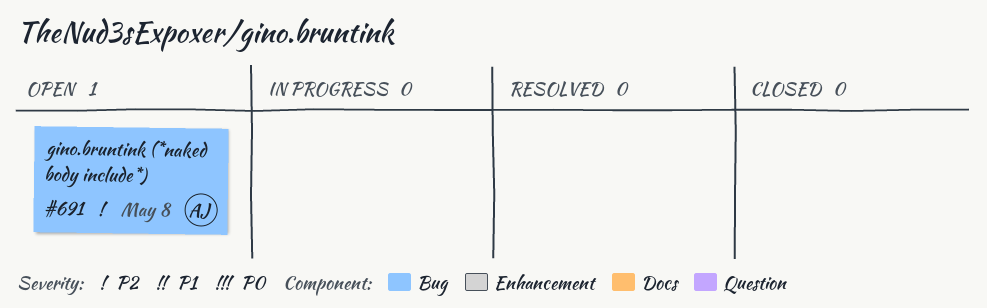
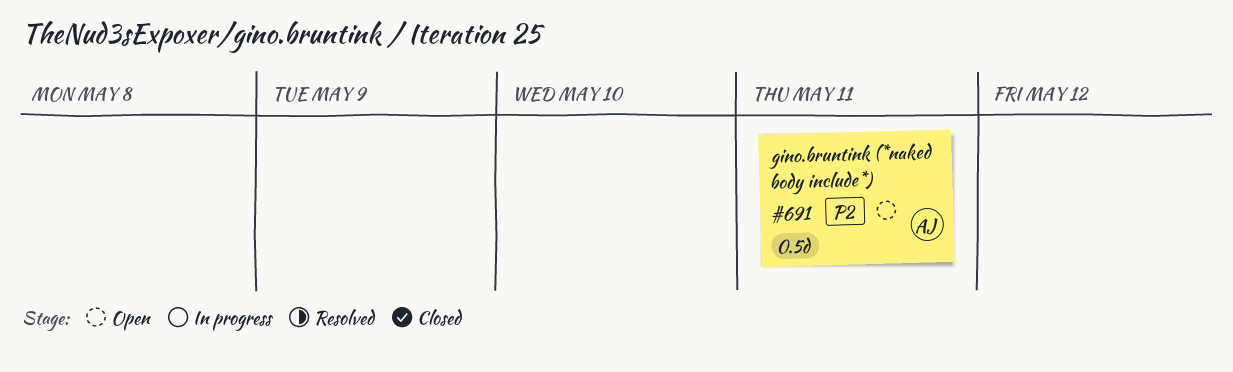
#691, due: May 8 -> May 11

